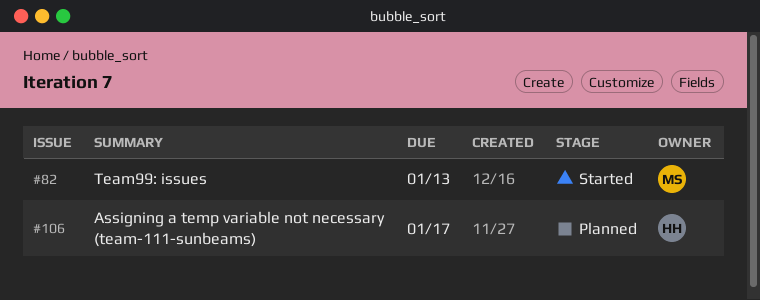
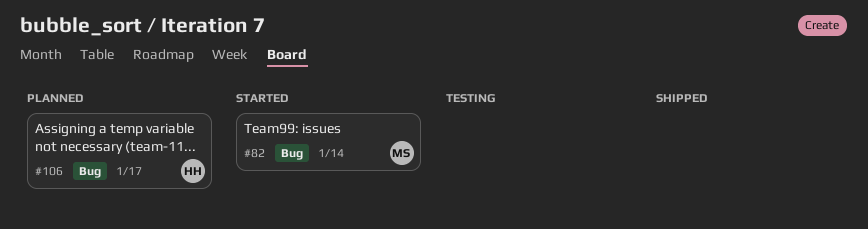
#82, due: Jan 13 -> Jan 14

